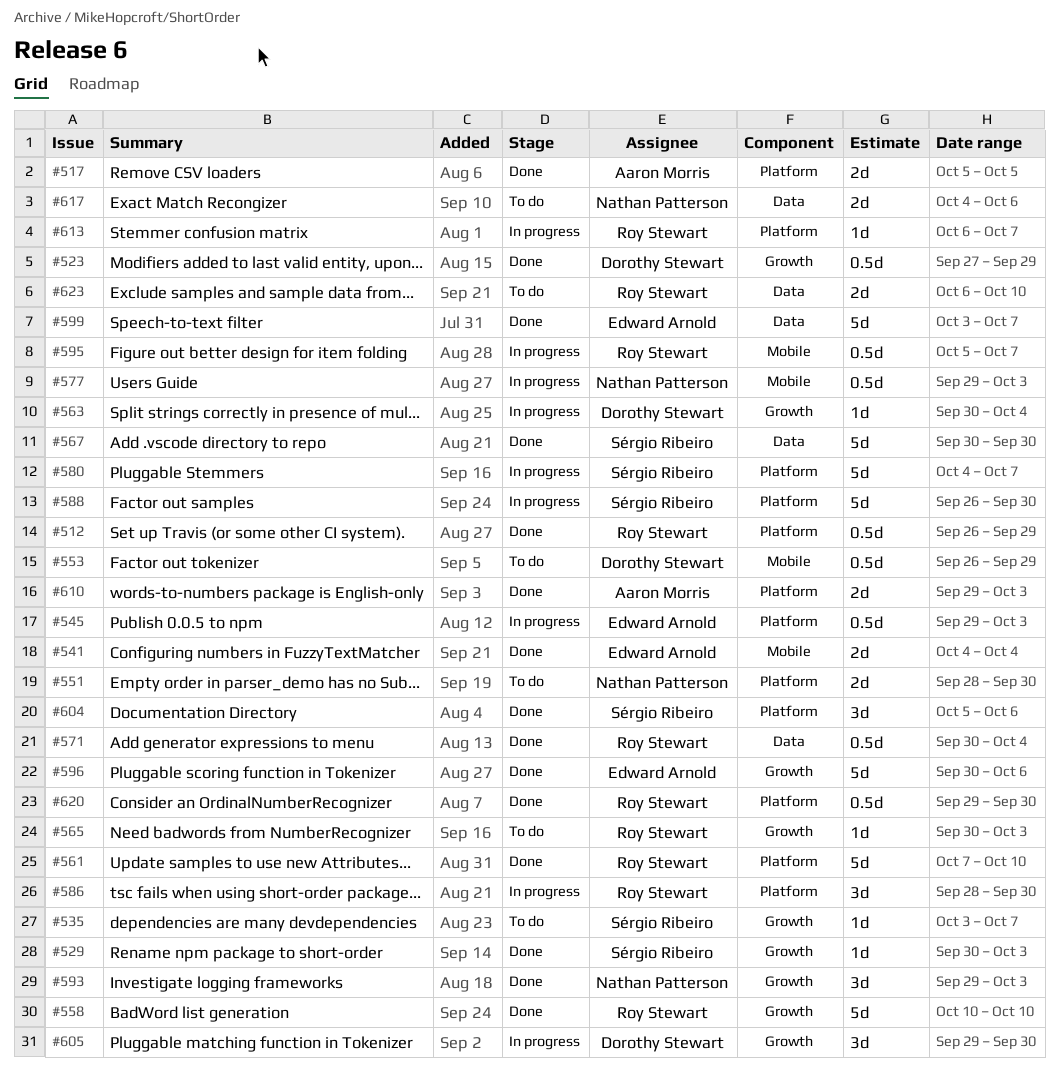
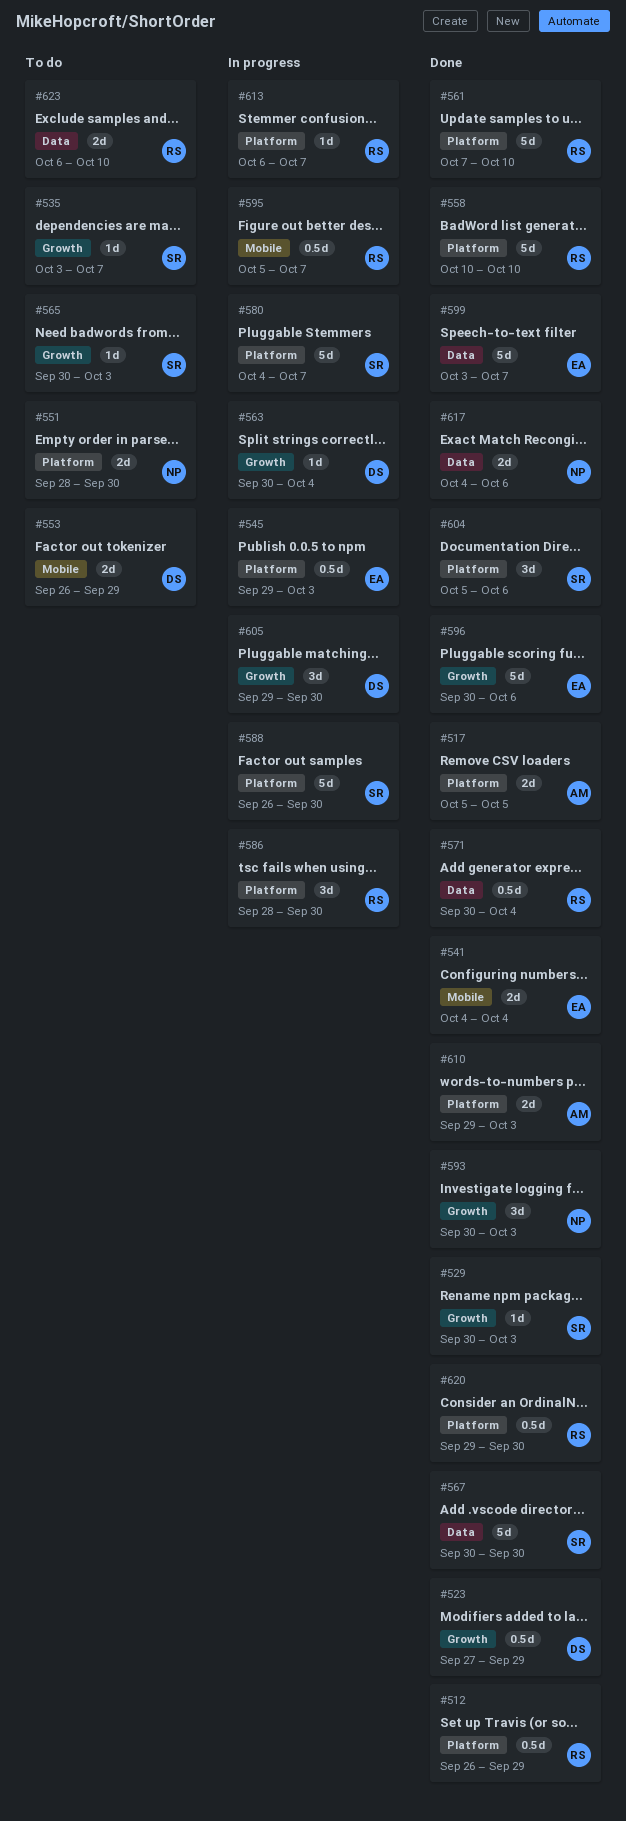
#553, estimate: 0.5d -> 2d
#558, label: Growth -> Platform
#565, owner: Roy Stewart -> Sérgio Ribeiro
#577: present -> none
#593, start: Sep 29 -> Sep 30
#617, status: To do -> Done

